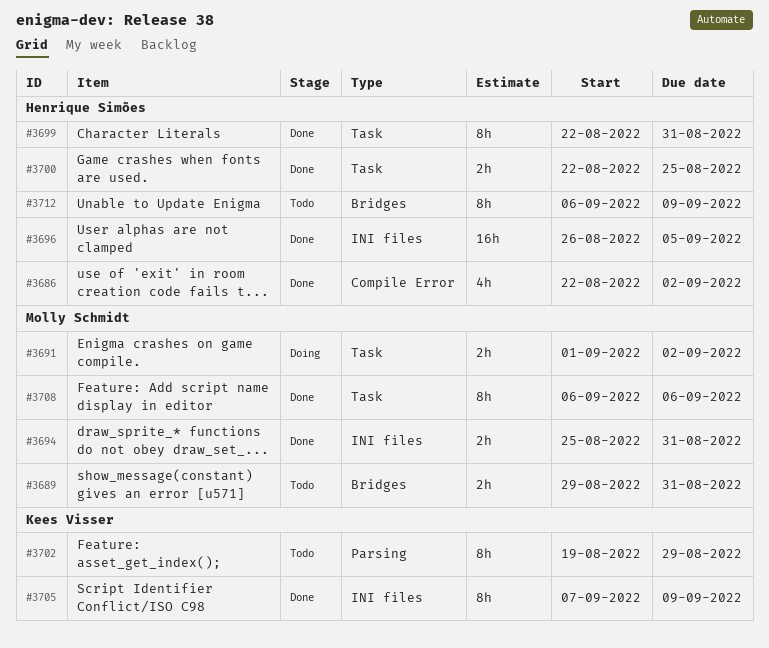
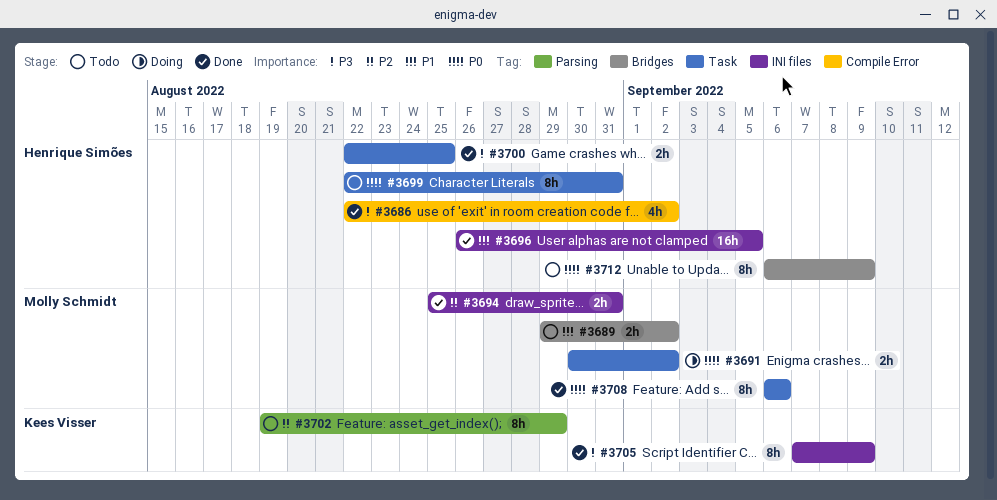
#3689, due: Aug 31 -> Sep 2
#3691, start: Sep 1 -> Aug 30
#3699, status: Done -> Todo

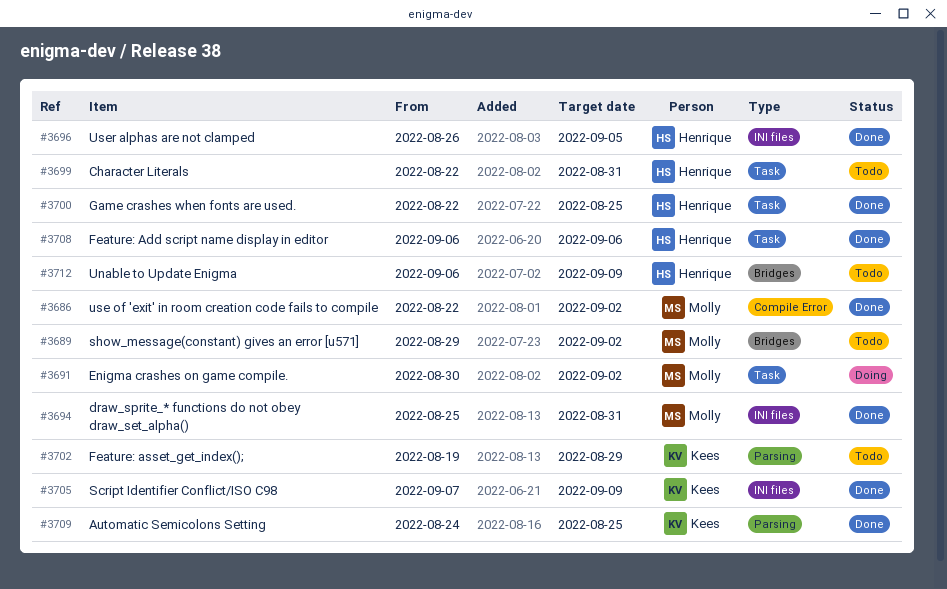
#3686, owner: Henrique Simões -> Molly Schmidt
#3708, owner: Molly Schmidt -> Henrique Simões
#3709: none -> present

